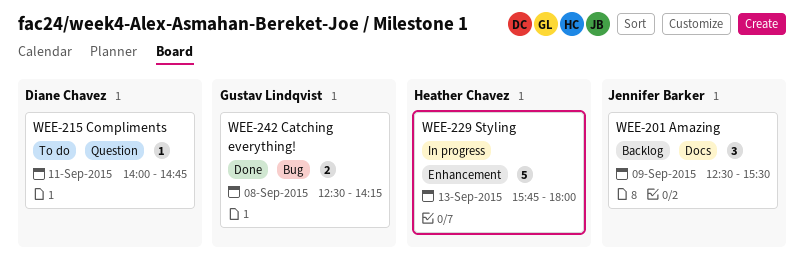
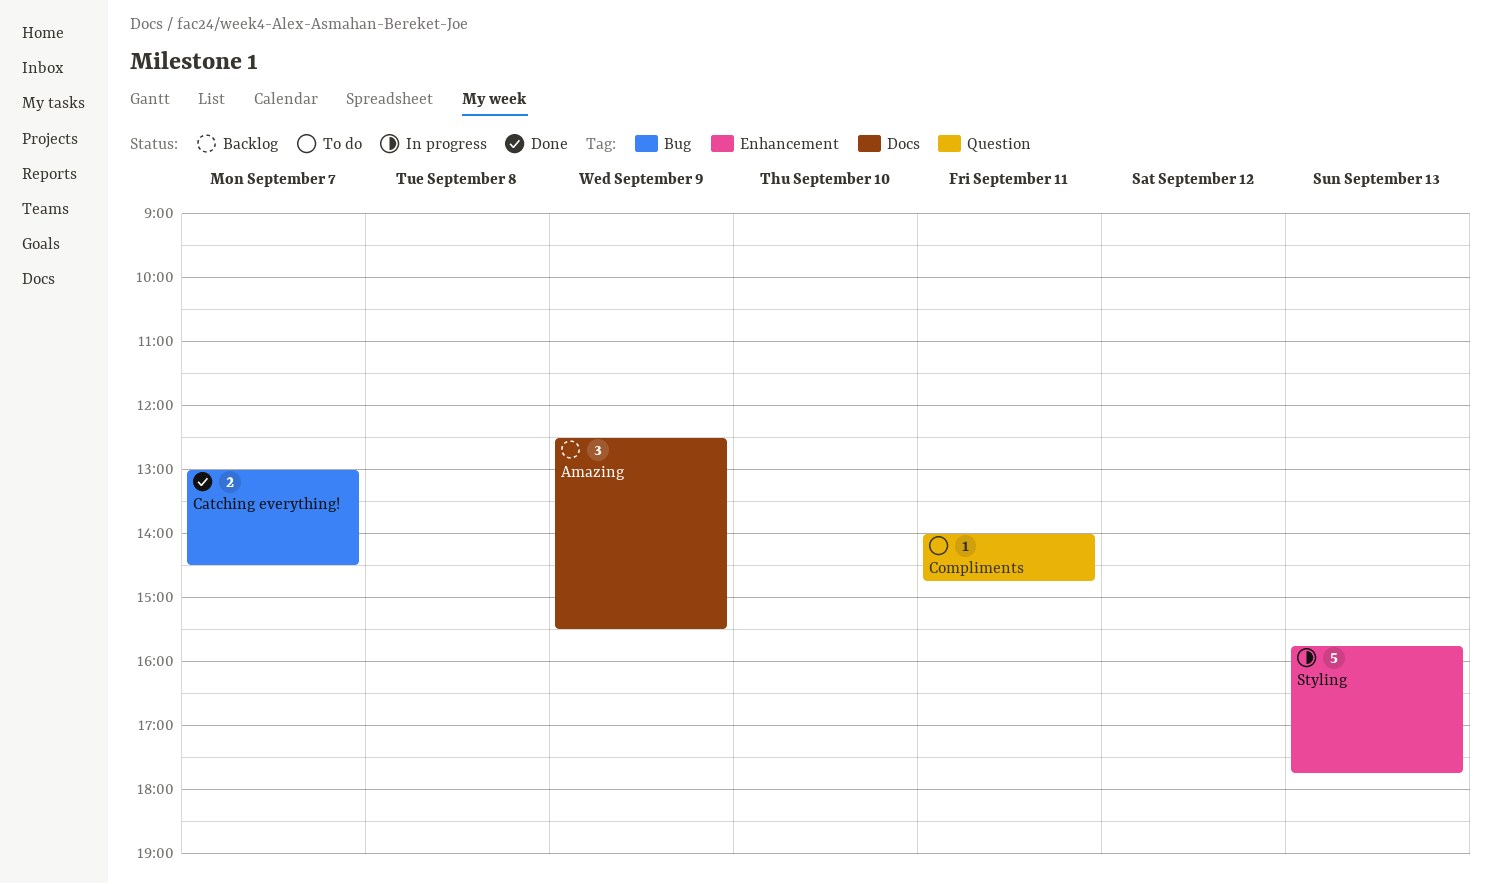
Catching everything!, day: Sep 8 -> Sep 7
Catching everything!, begins: 12:30 -> 13:00
Catching everything!, ends: 14:15 -> 14:30
Styling, ends: 18:00 -> 17:45

